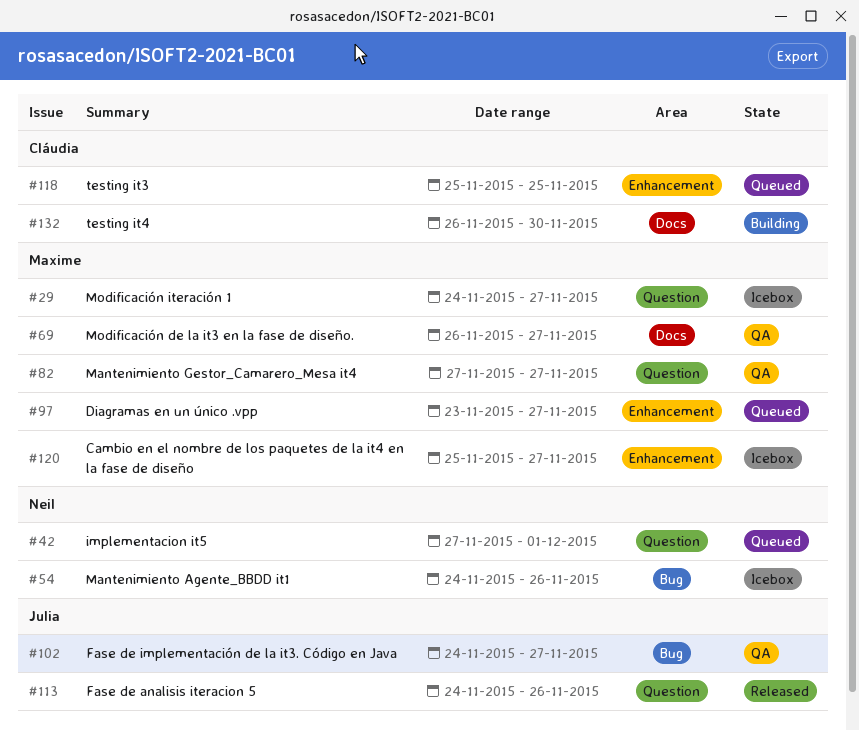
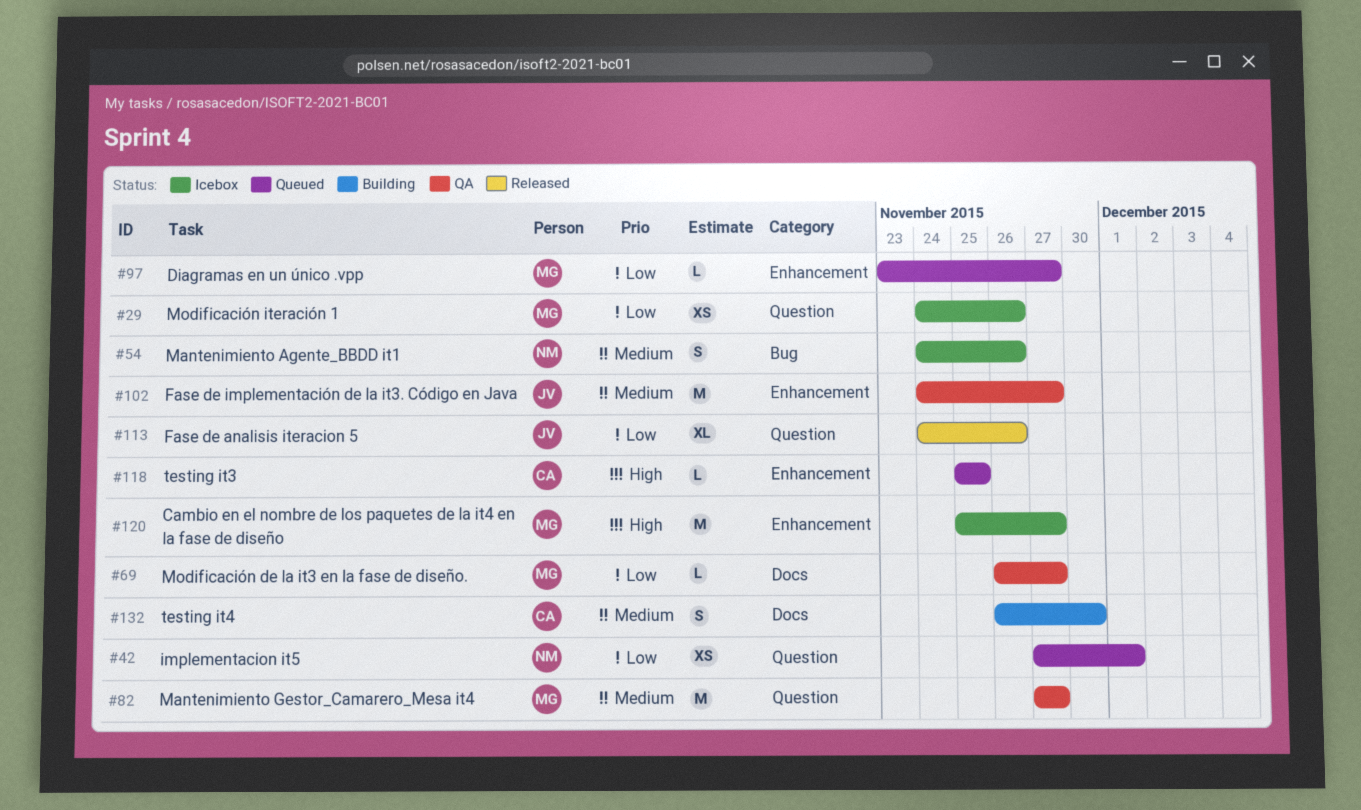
#29, due: Nov 27 -> Nov 26
#102, label: Bug -> Enhancement

